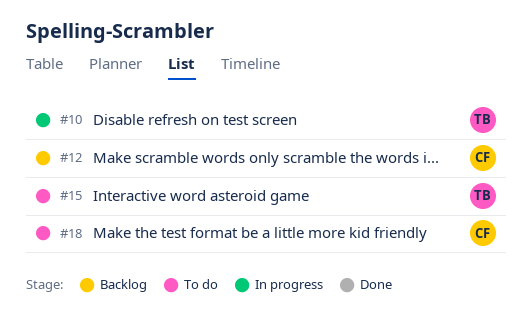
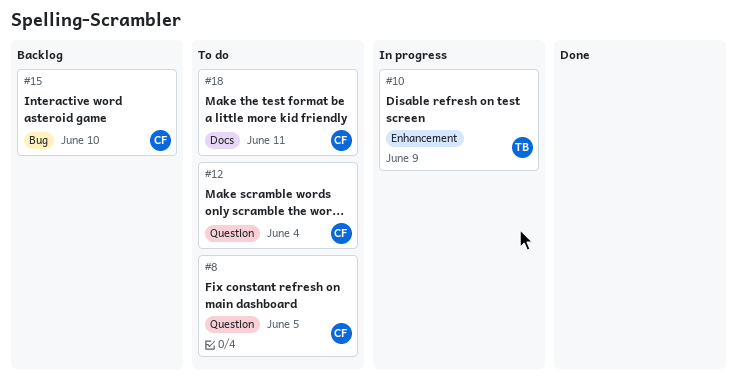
#8: none -> present
#12, status: Backlog -> To do
#15, status: To do -> Backlog
#15, owner: TB -> CF

